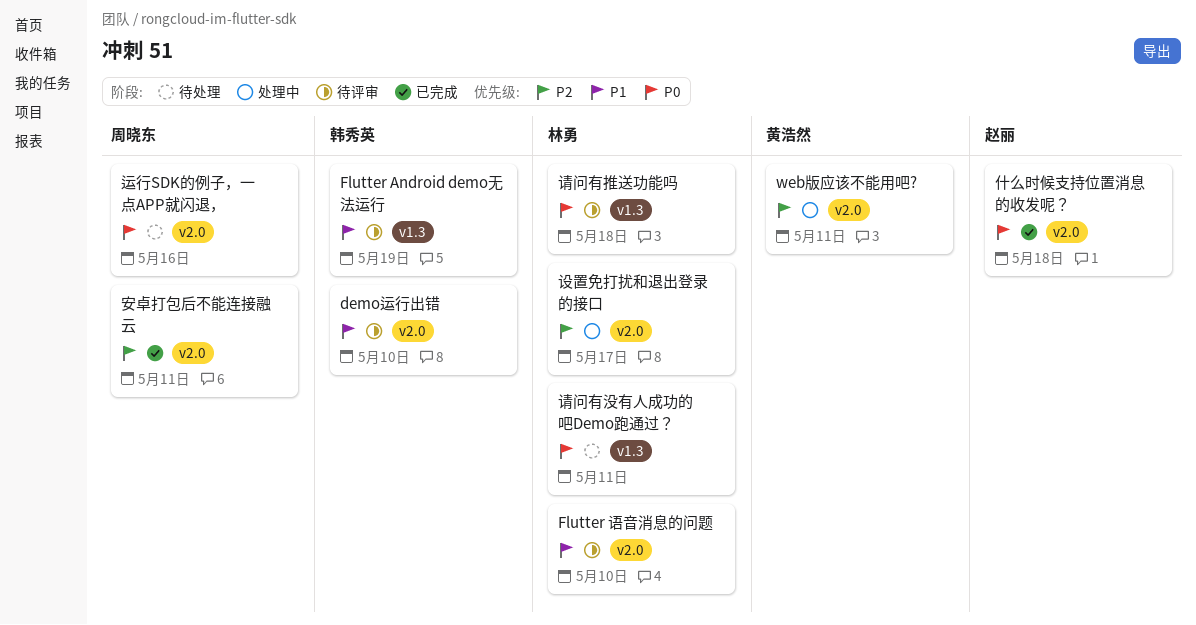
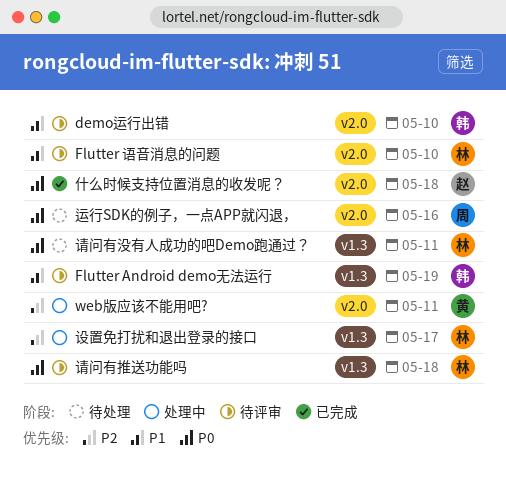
安卓打包后不能连接融云: present -> none
设置免打扰和退出登录的接口, label: v2.0 -> v1.3

